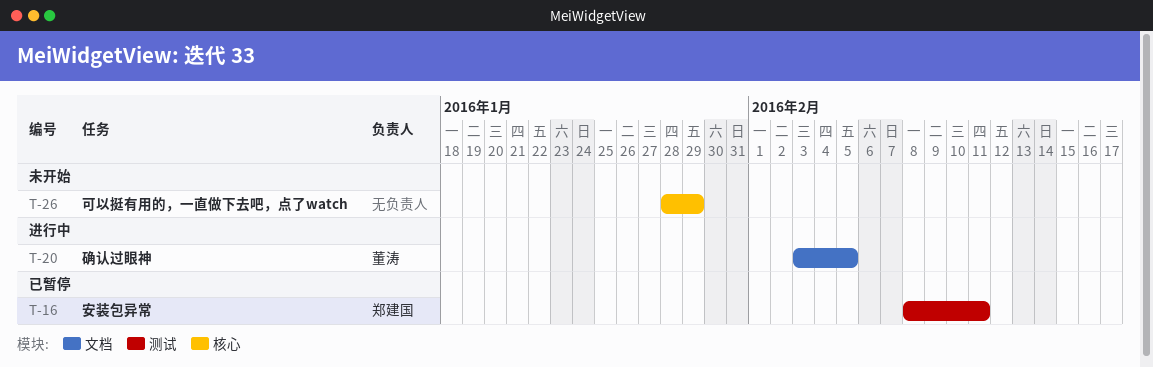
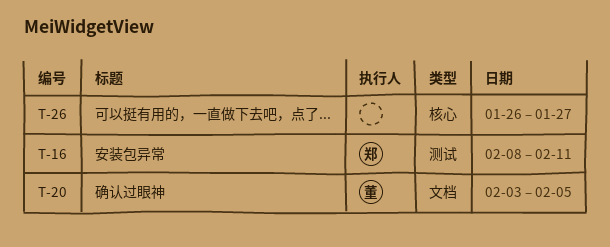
T-26, start: Jan 28 -> Jan 26
T-26, due: Jan 29 -> Jan 27

